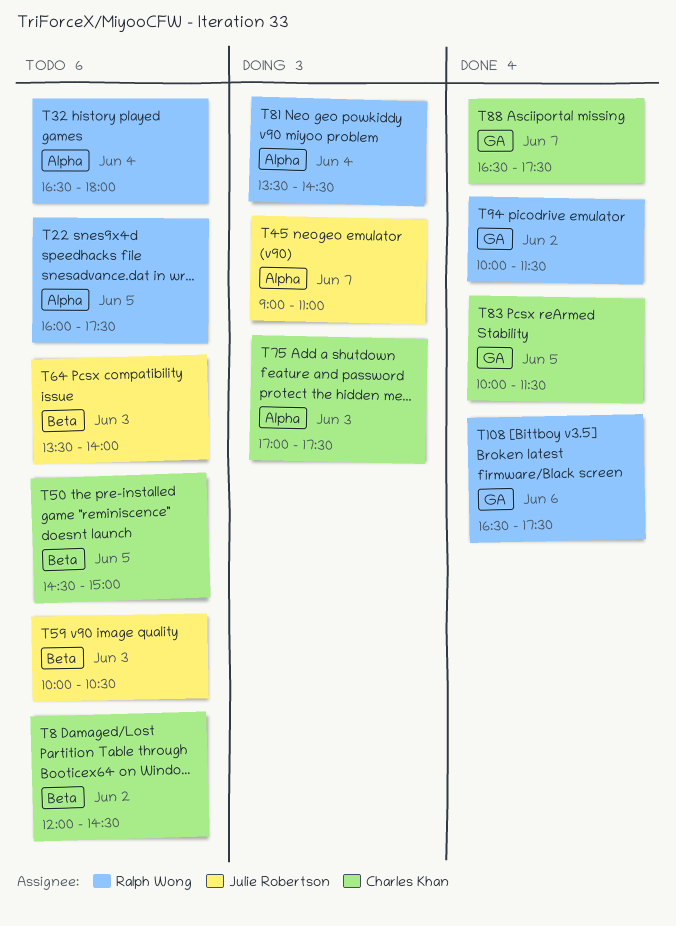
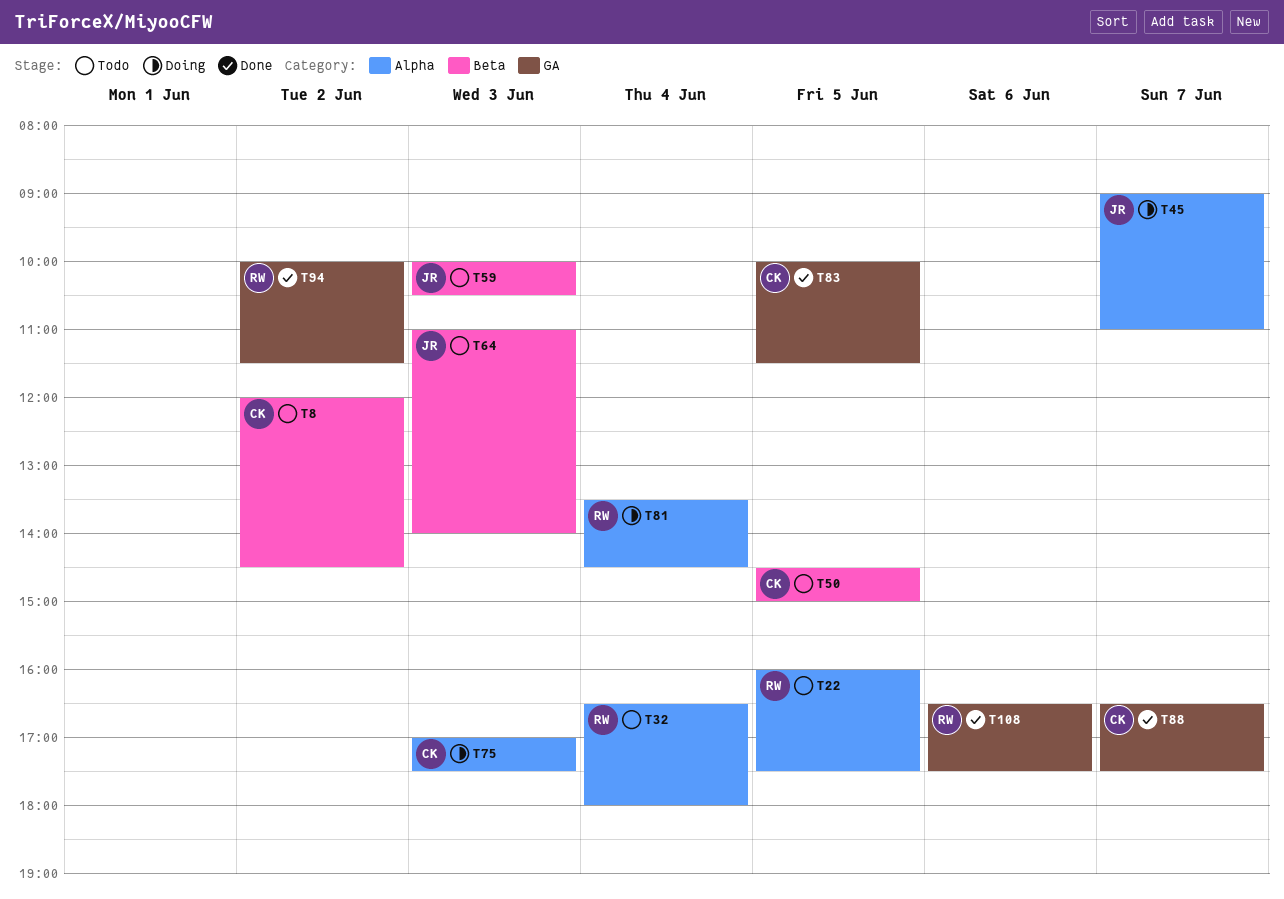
T64, begins: 13:30 -> 11:00

